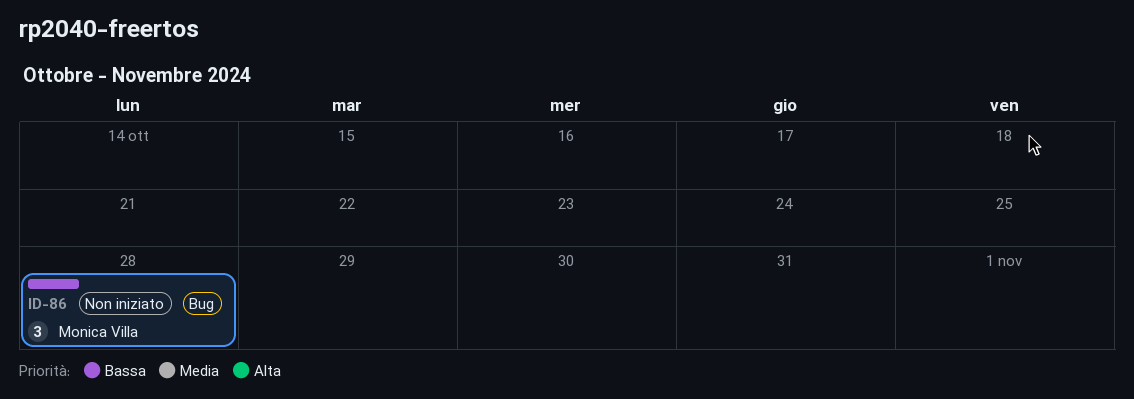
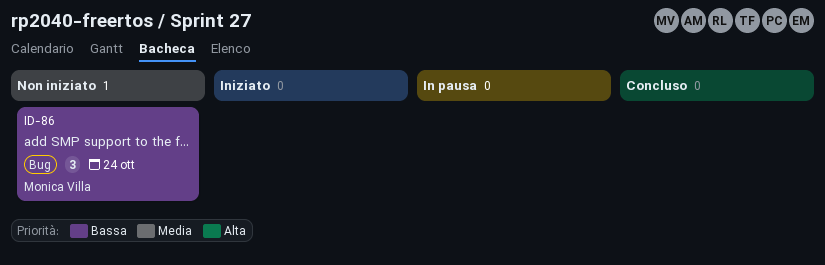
ID-86, due: Oct 28 -> Oct 24

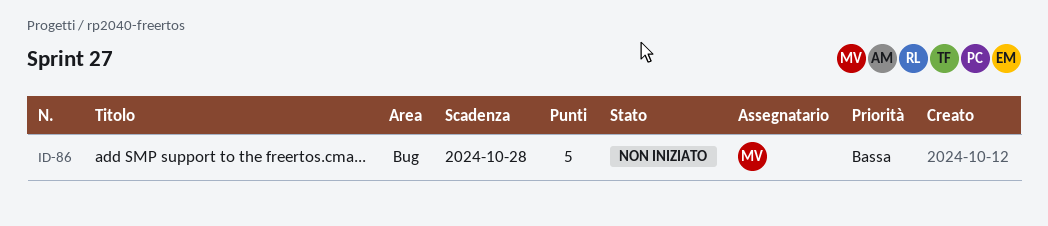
ID-86, estimate: 3 -> 5
ID-86, due: Oct 24 -> Oct 28

